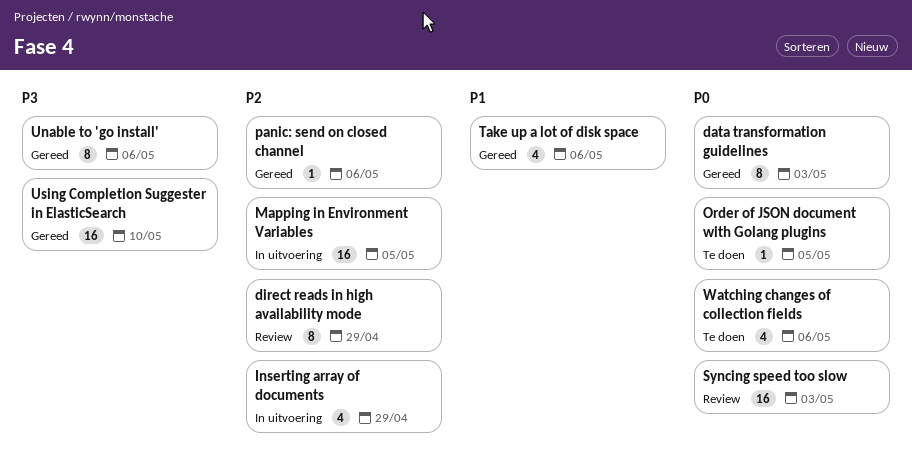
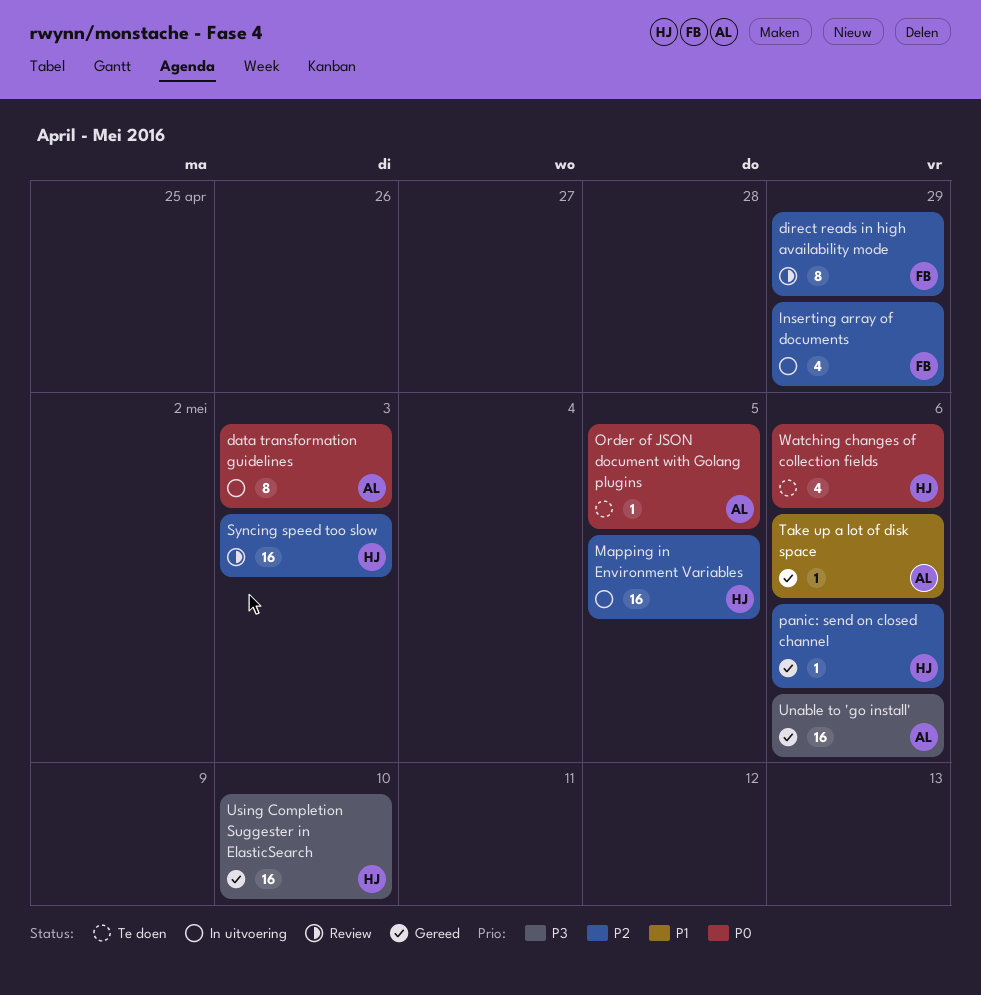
data transformation guidelines, status: Gereed -> In uitvoering
Syncing speed too slow, priority: P0 -> P2
Take up a lot of disk space, estimate: 4 -> 1
Unable to 'go install', estimate: 8 -> 16

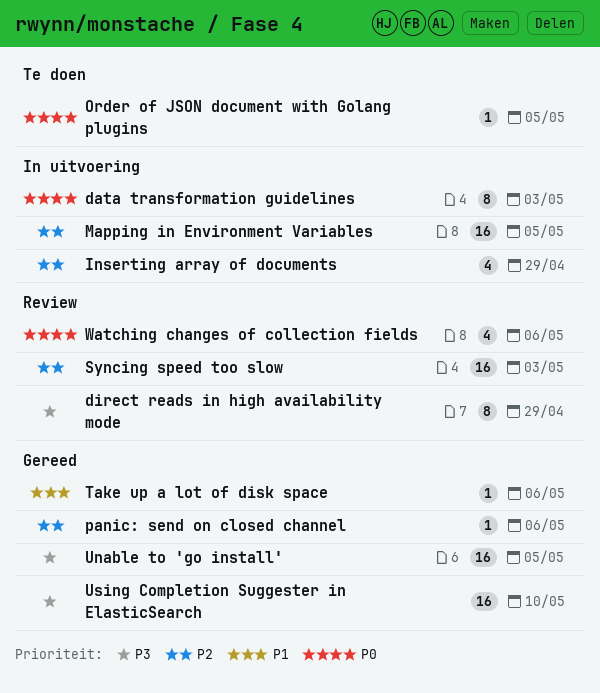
direct reads in high availability mode, priority: P2 -> P3
Unable to 'go install', due: May 6 -> May 5
Watching changes of collection fields, status: Te doen -> Review

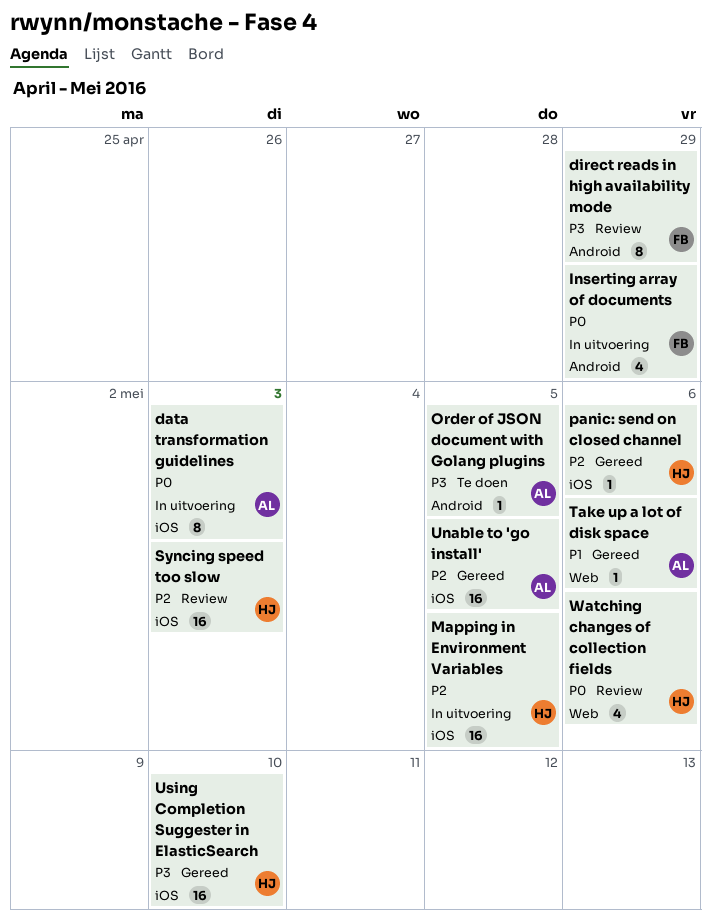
Inserting array of documents, priority: P2 -> P0
Order of JSON document with Golang plugins, priority: P0 -> P3
Unable to 'go install', priority: P3 -> P2

